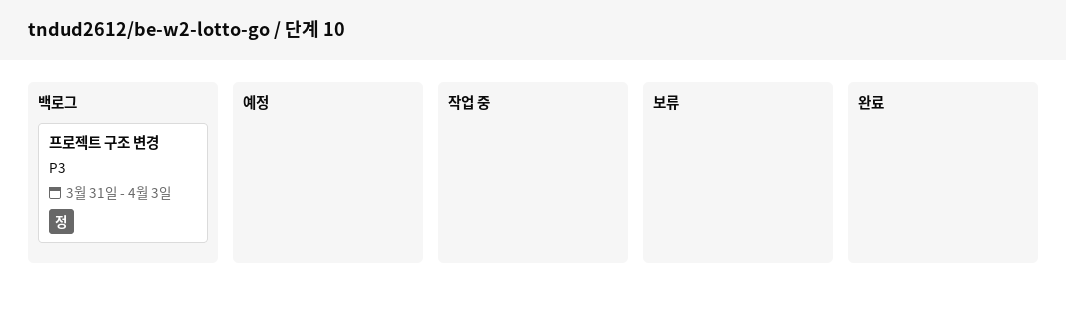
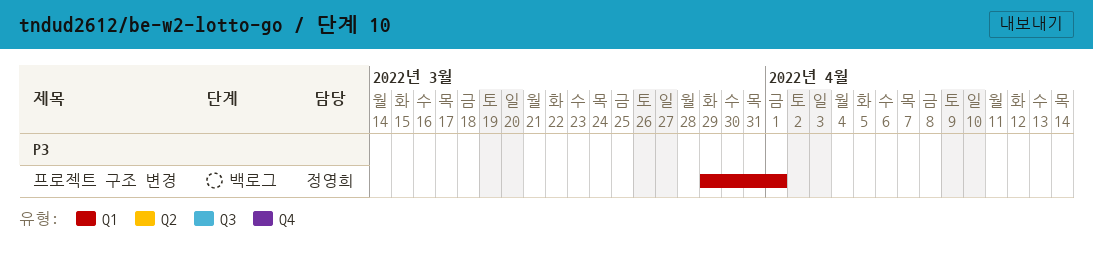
프로젝트 구조 변경, start: Mar 31 -> Mar 29
프로젝트 구조 변경, due: Apr 3 -> Apr 1

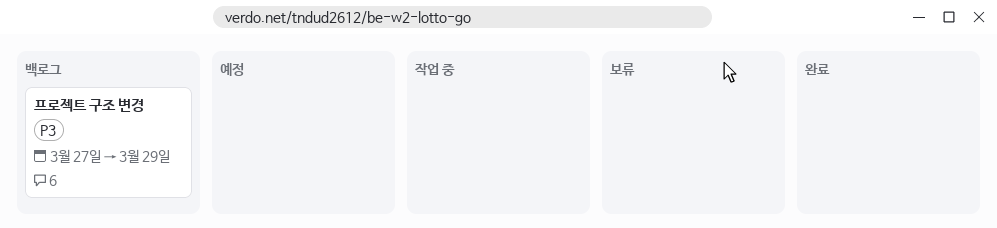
프로젝트 구조 변경, start: Mar 29 -> Mar 27
프로젝트 구조 변경, due: Apr 1 -> Mar 29

